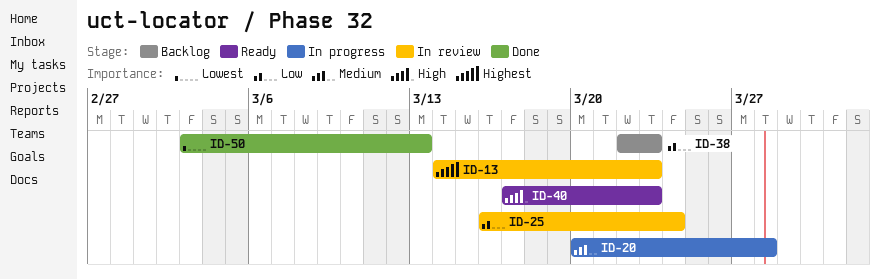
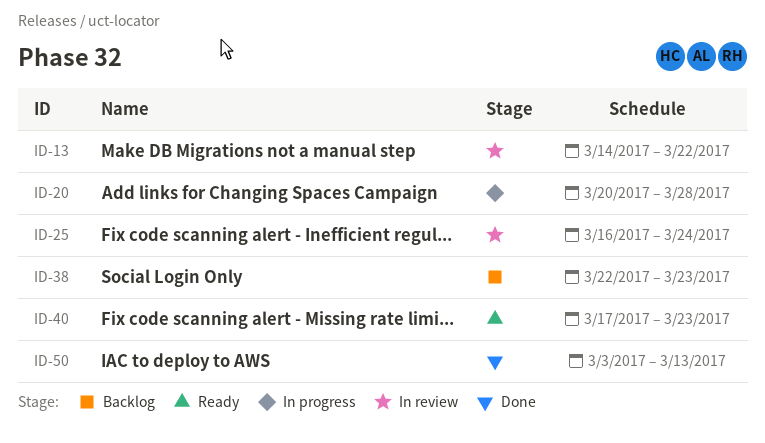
ID-13, due: Mar 23 -> Mar 22

